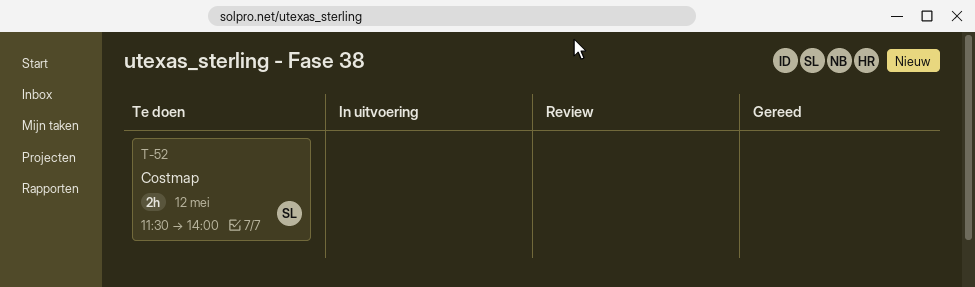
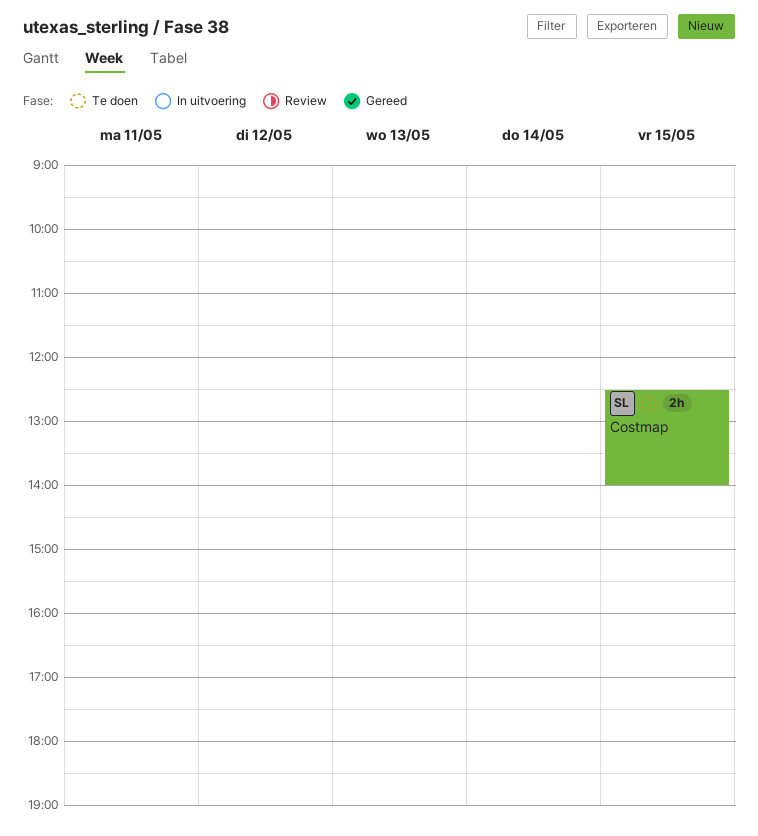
Costmap, day: May 12 -> May 15
Costmap, begins: 11:30 -> 12:30

